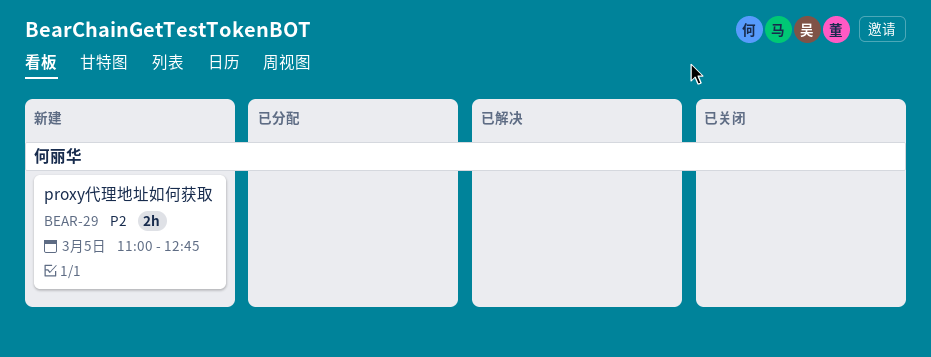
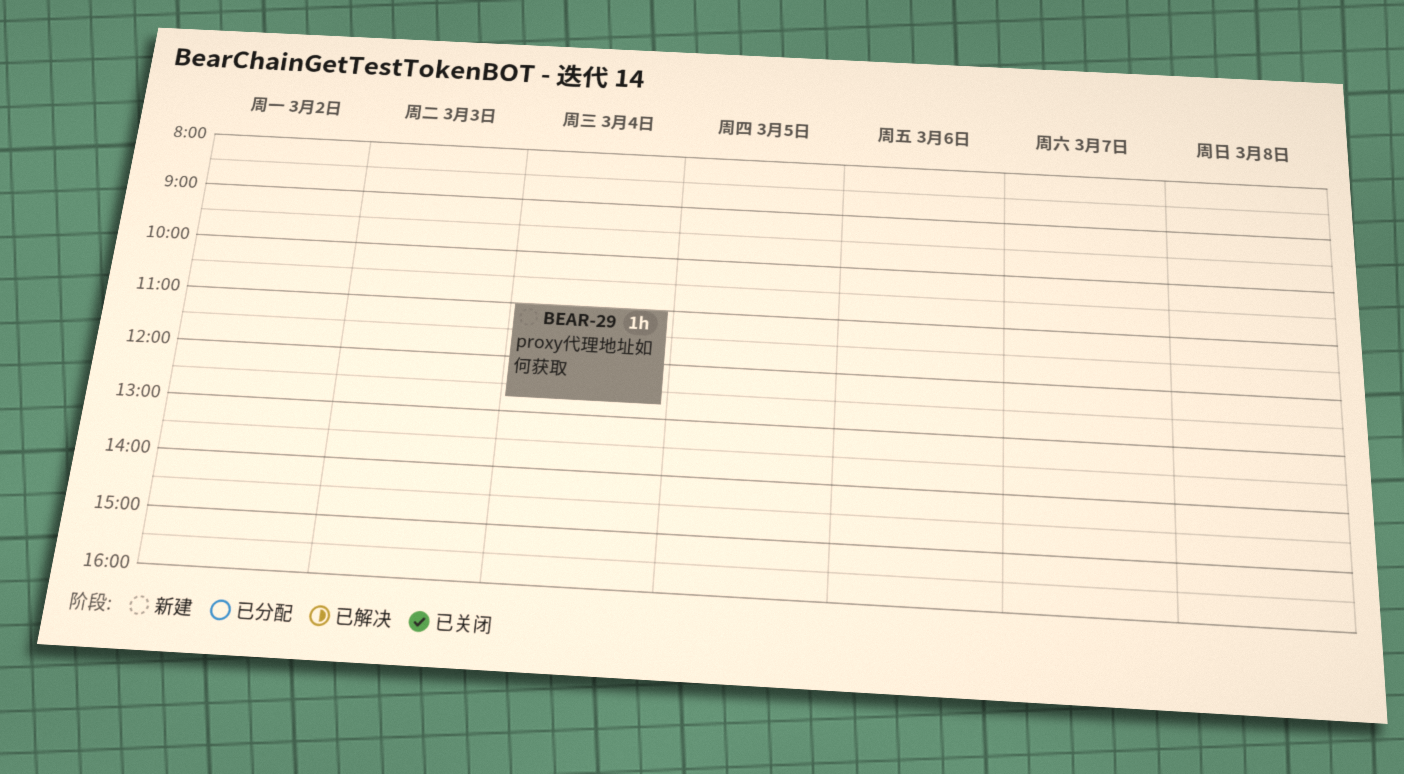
BEAR-29, estimate: 2h -> 1h
BEAR-29, day: Mar 5 -> Mar 4

